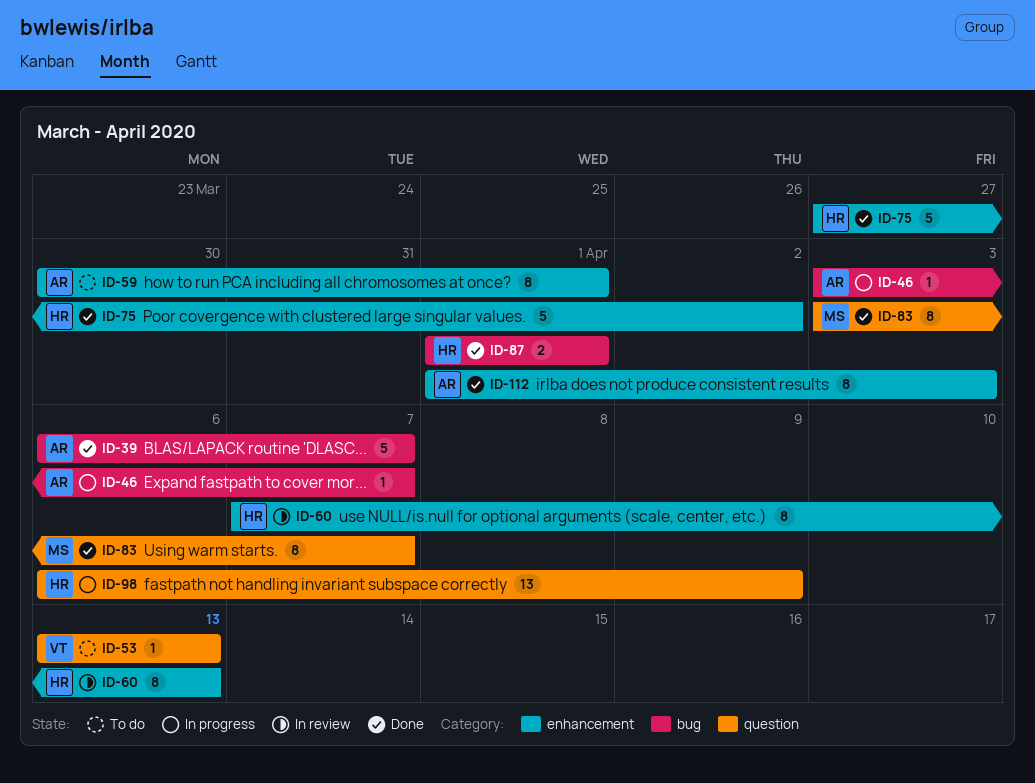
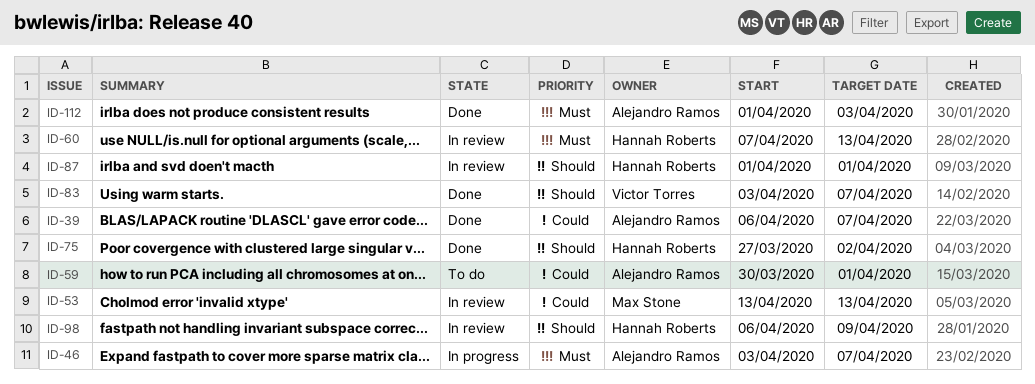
ID-53, status: To do -> In review
ID-53, owner: Victor Torres -> Max Stone
ID-83, owner: Max Stone -> Victor Torres
ID-87, status: Done -> In review
ID-98, status: In progress -> In review

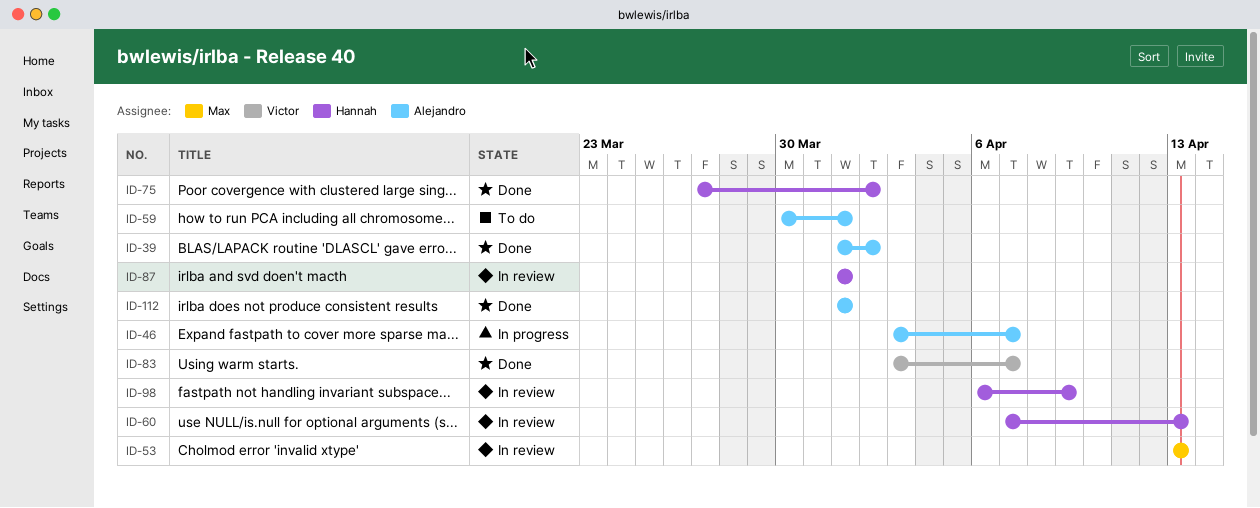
ID-39, start: Apr 6 -> Apr 1
ID-39, due: Apr 7 -> Apr 2
ID-112, due: Apr 3 -> Apr 1

